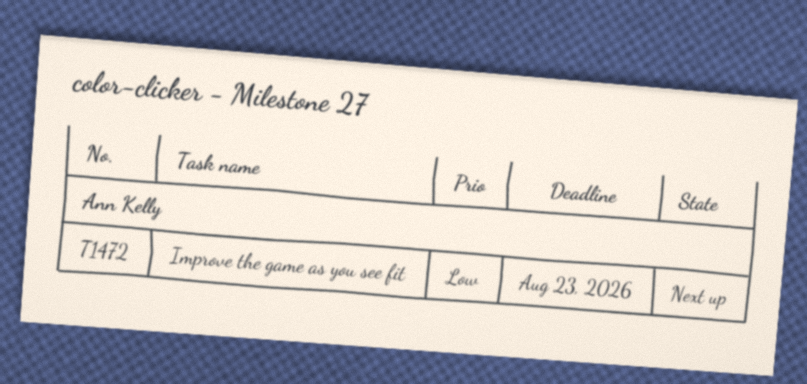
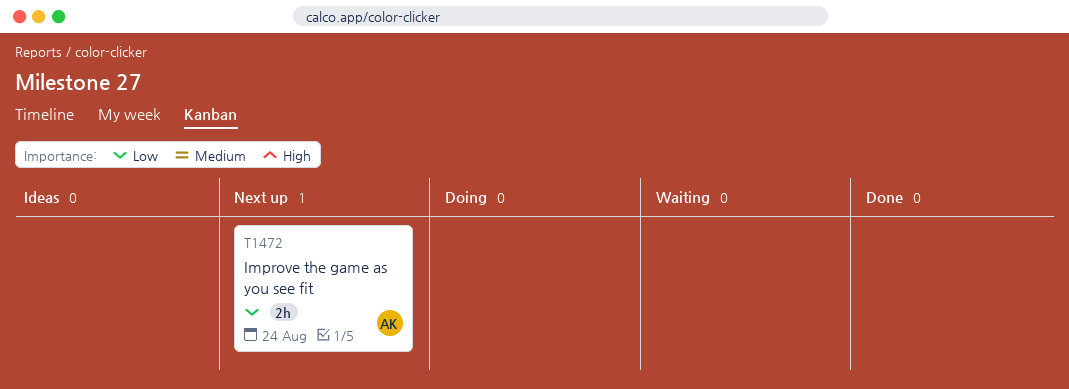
T1472, due: Aug 23 -> Aug 24

